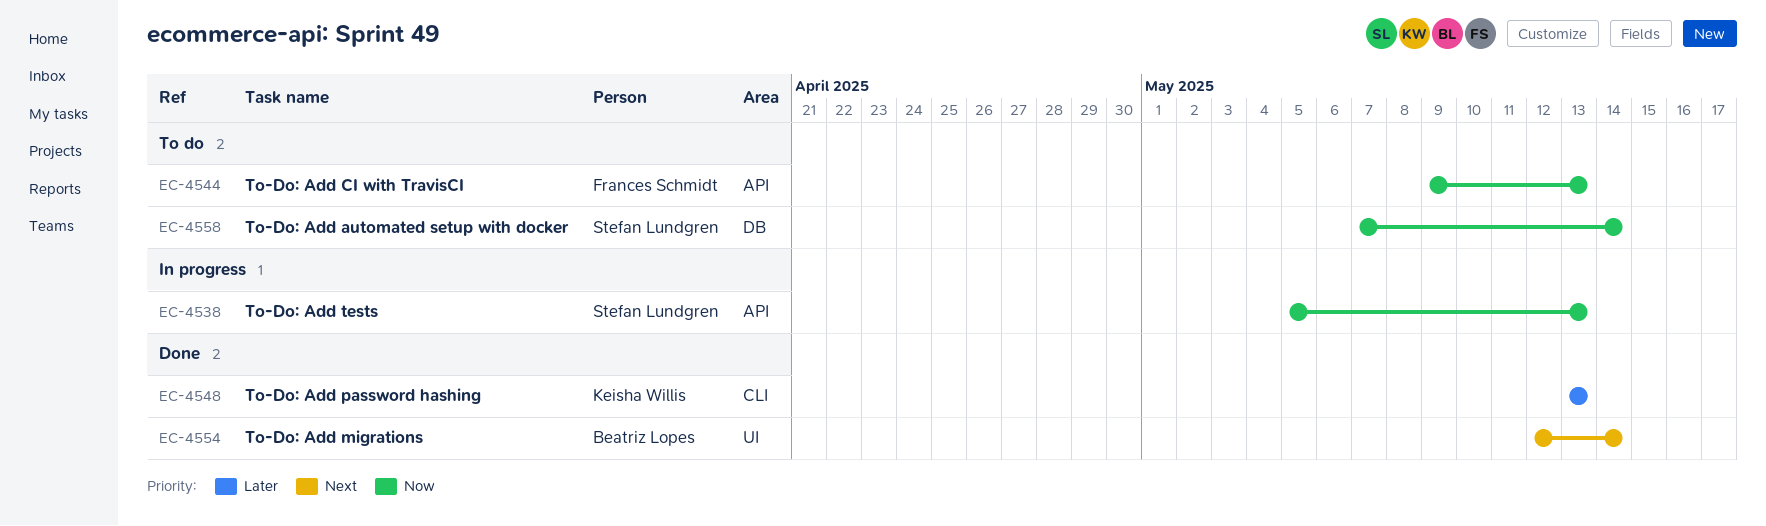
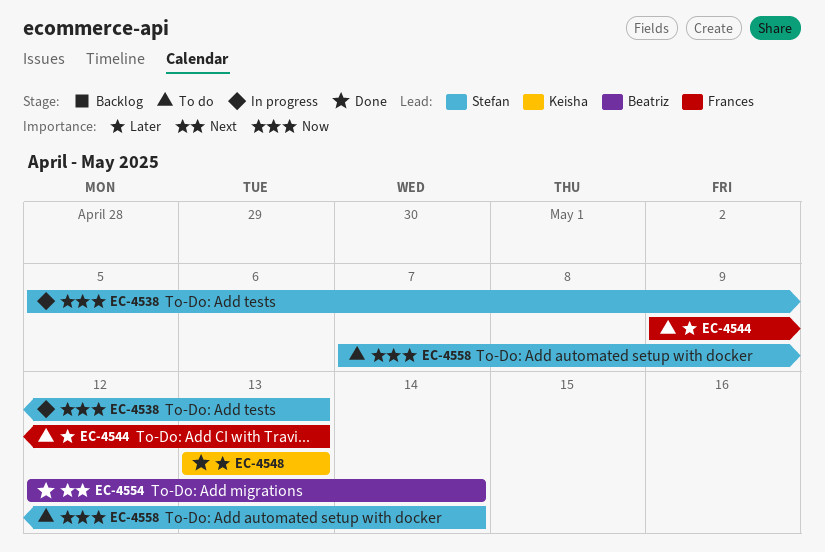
EC-4544, priority: Now -> Later

